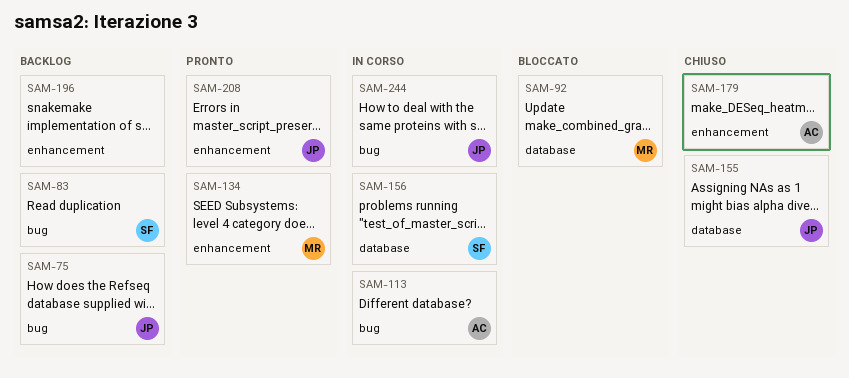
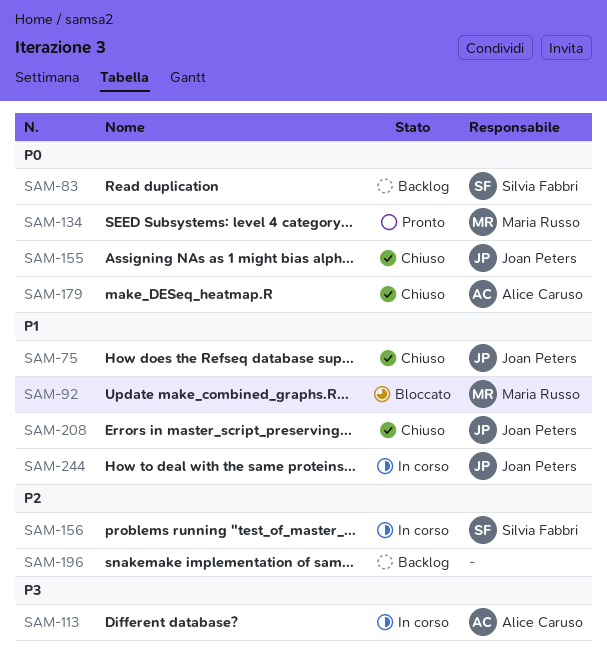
SAM-75, status: Backlog -> Chiuso
SAM-208, status: Pronto -> Chiuso

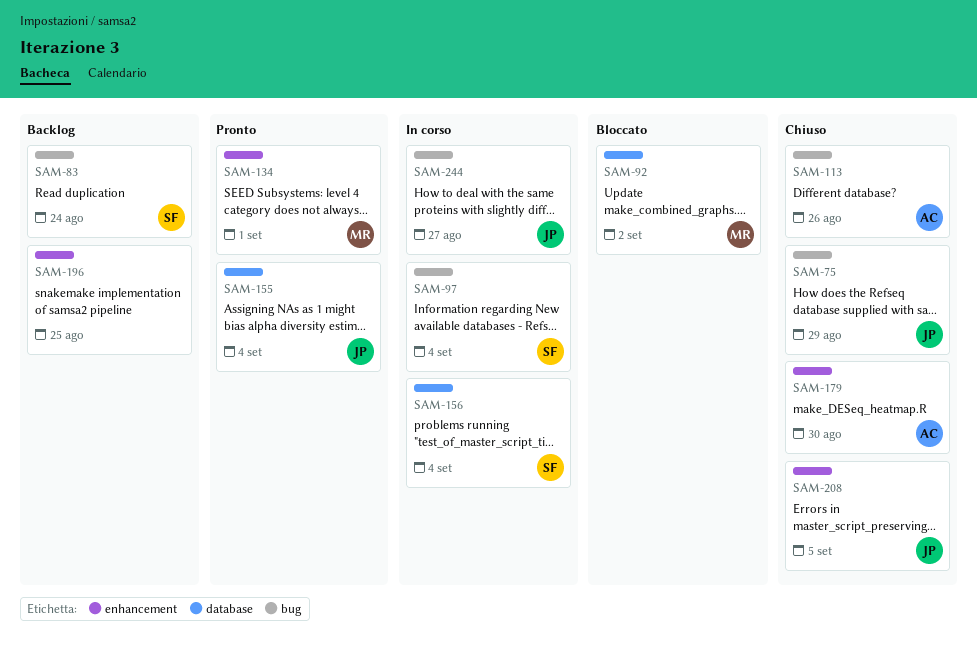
SAM-97: none -> present
SAM-113, status: In corso -> Chiuso
SAM-155, status: Chiuso -> Pronto

